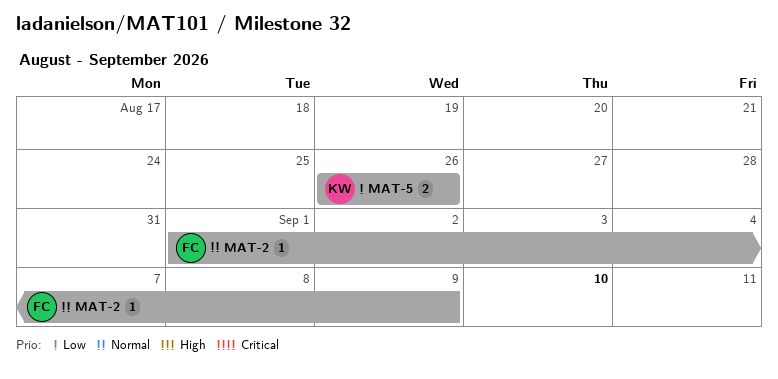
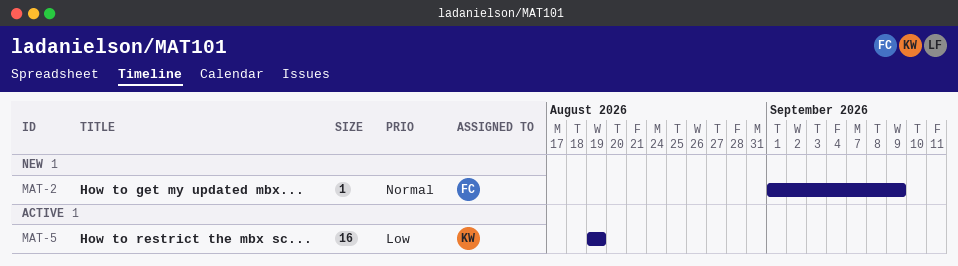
MAT-5, estimate: 2 -> 16
MAT-5, start: Aug 26 -> Aug 19
MAT-5, due: Aug 26 -> Aug 19

